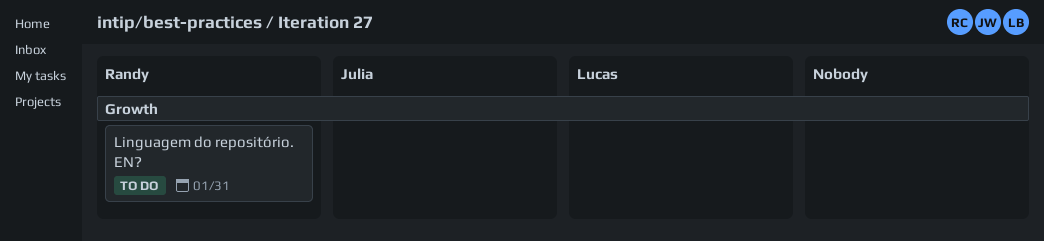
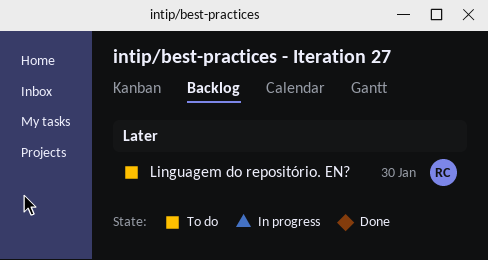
Linguagem do repositório. EN?, due: Jan 31 -> Jan 30

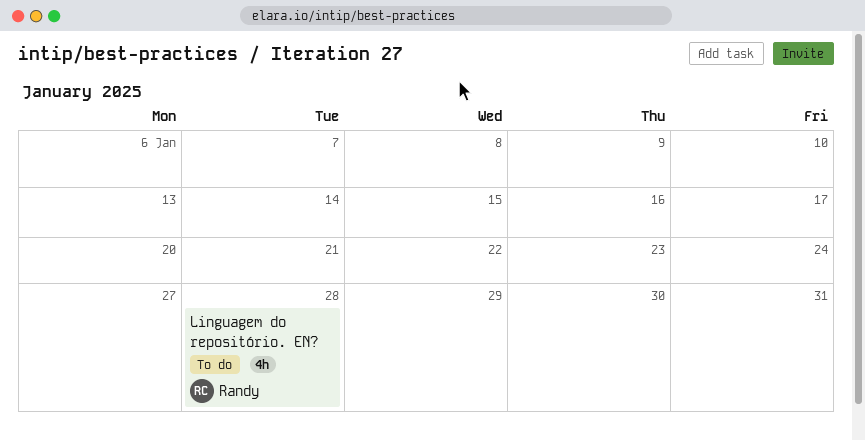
Linguagem do repositório. EN?, due: Jan 30 -> Jan 28

